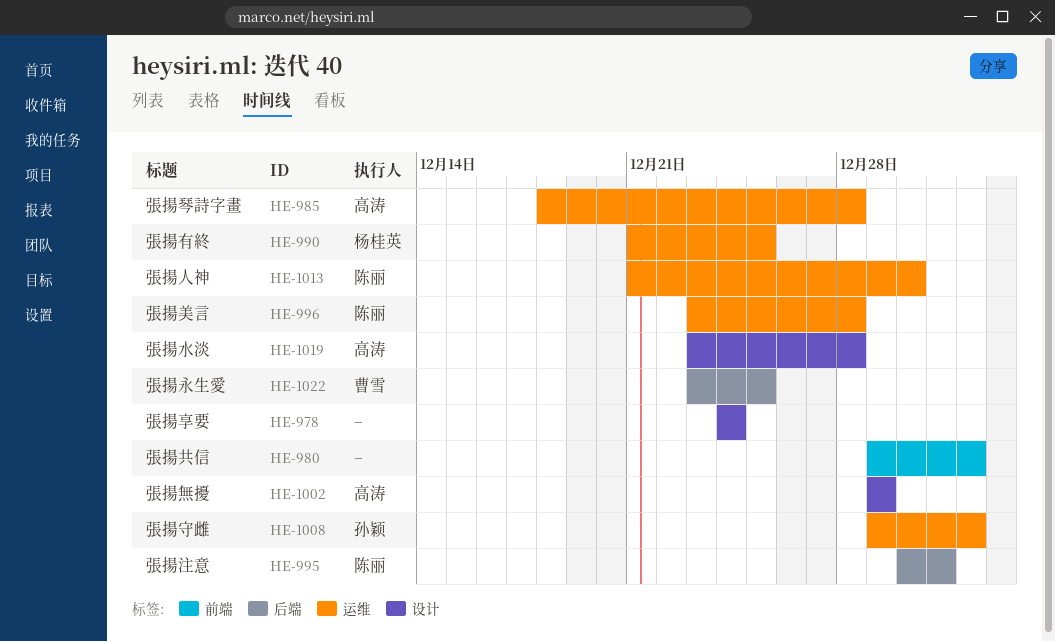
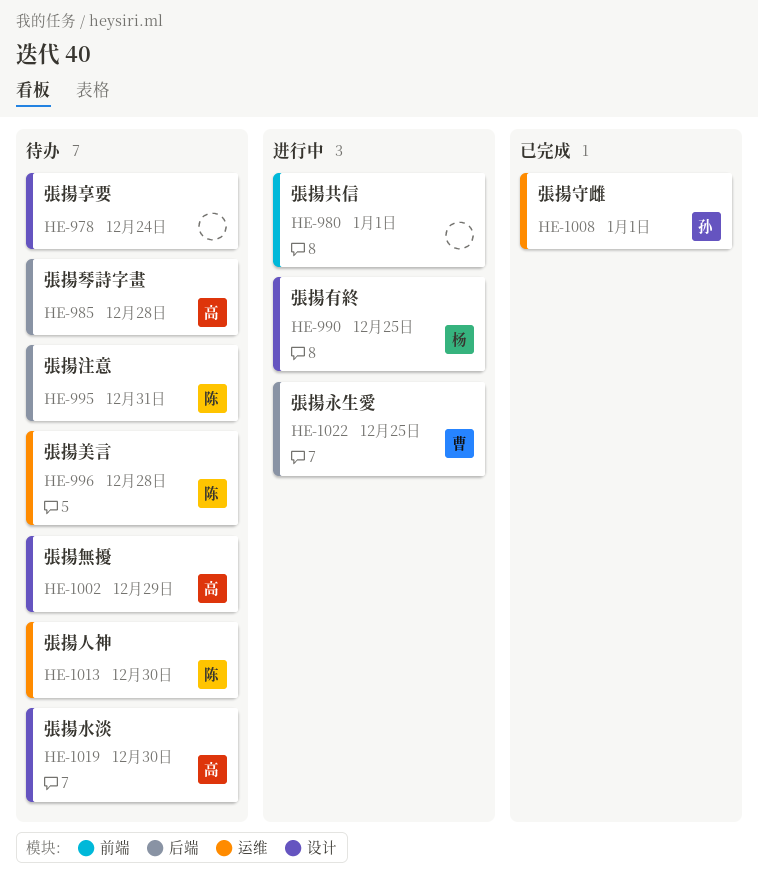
HE-985, label: 运维 -> 后端
HE-990, label: 运维 -> 设计
HE-1019, due: Dec 28 -> Dec 30

